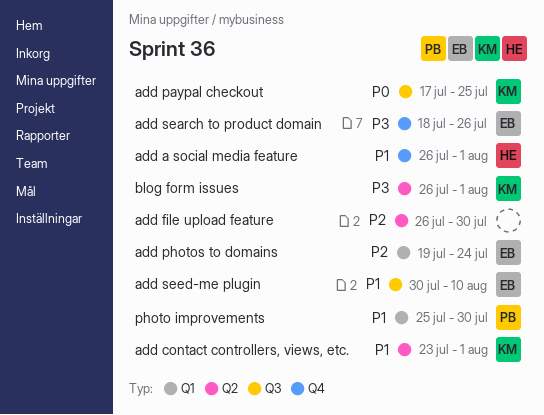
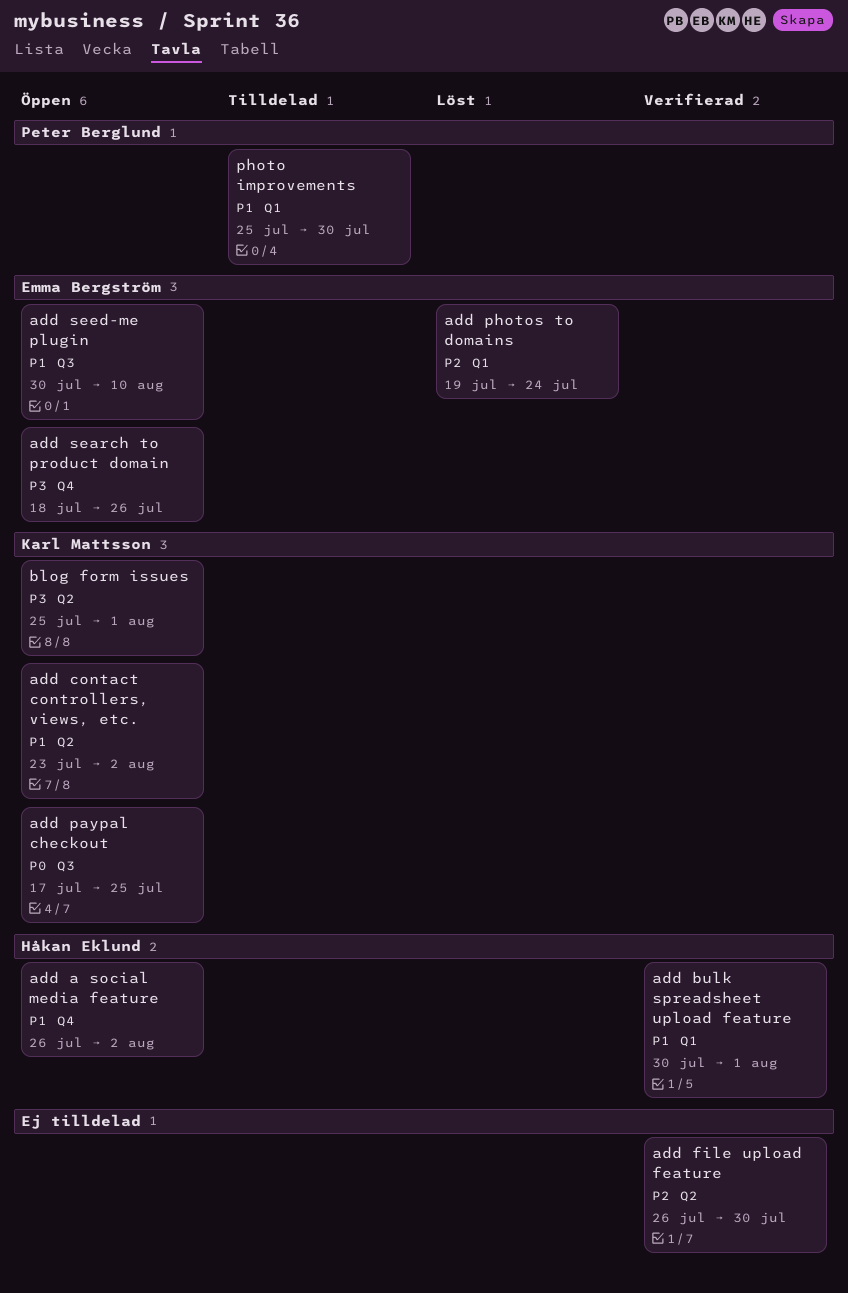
add a social media feature, due: Aug 1 -> Aug 2
add bulk spreadsheet upload feature: none -> present
add contact controllers, views, etc., due: Aug 1 -> Aug 2
blog form issues, start: Jul 26 -> Jul 25

